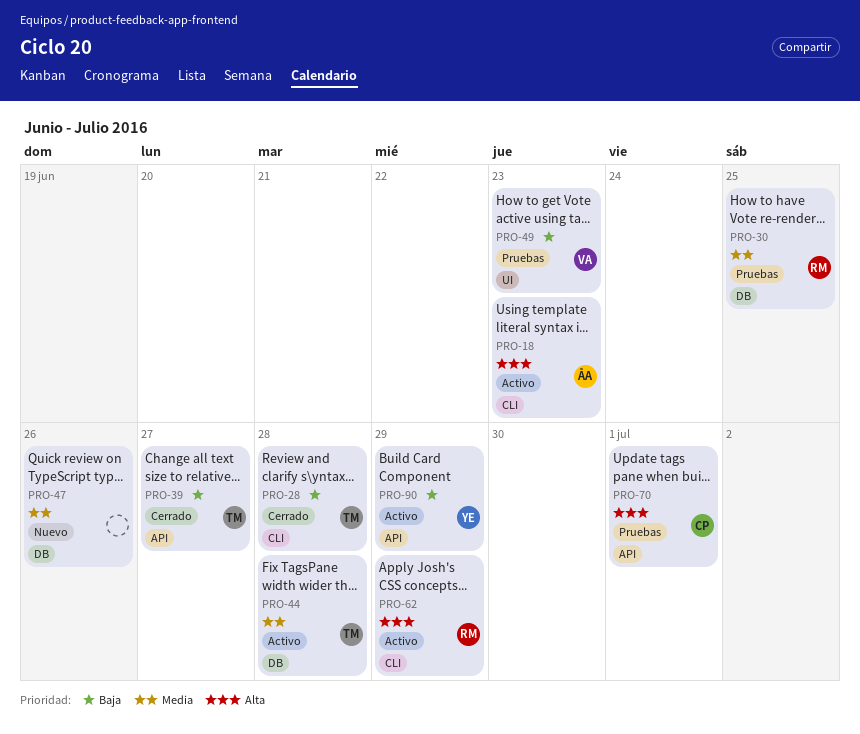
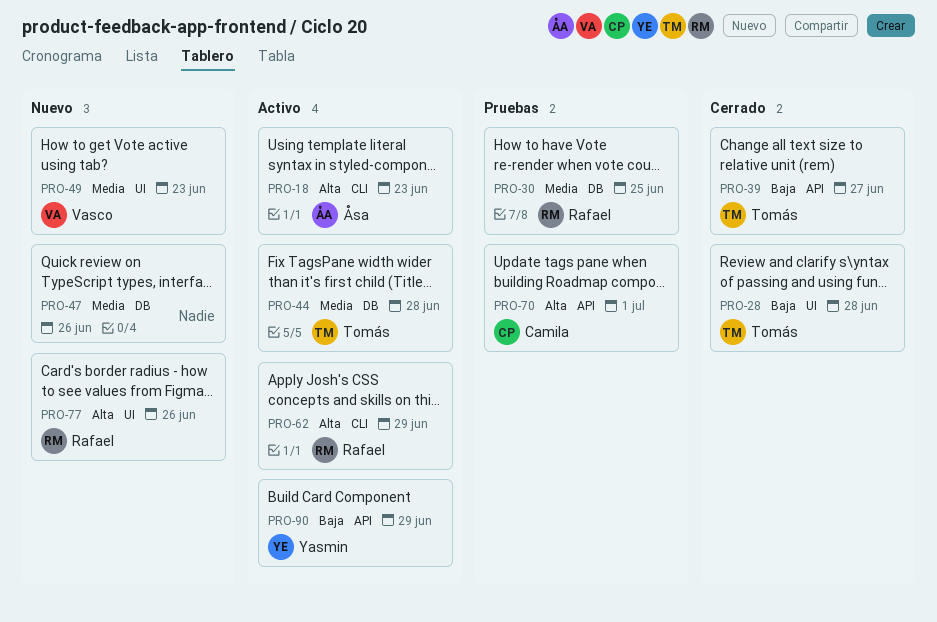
PRO-28, label: CLI -> UI
PRO-49, status: Pruebas -> Nuevo
PRO-49, priority: Baja -> Media
PRO-77: none -> present

